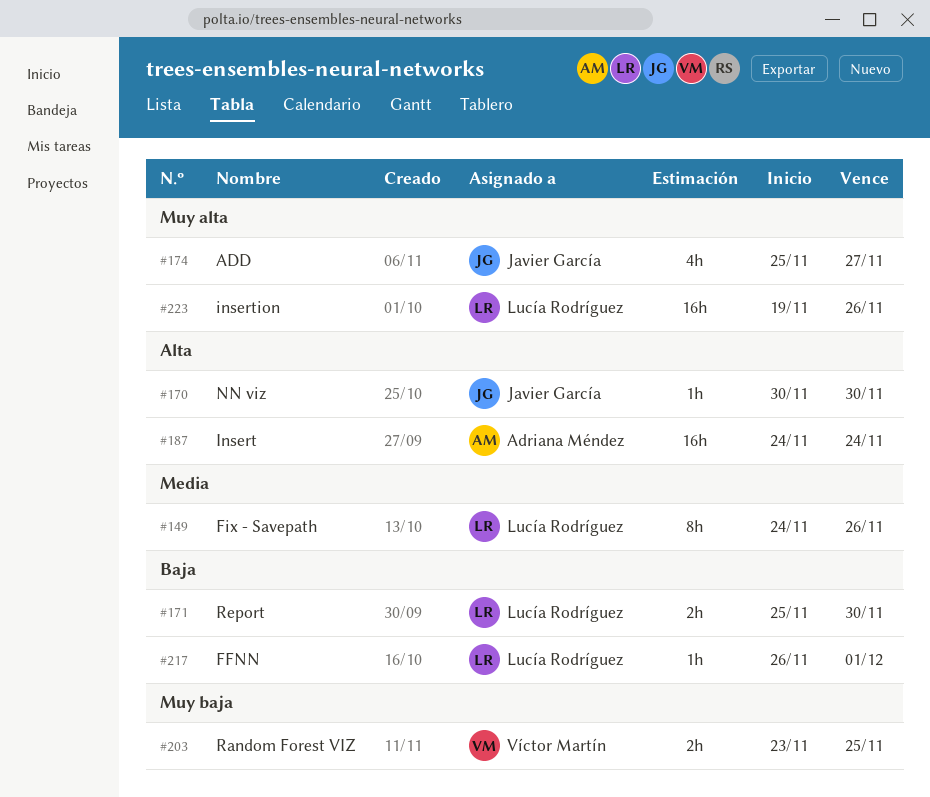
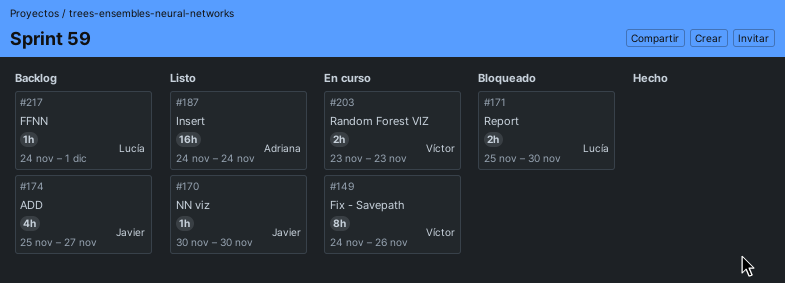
#149, owner: Lucía Rodríguez -> Víctor Martín
#203, due: Nov 25 -> Nov 23
#217, start: Nov 26 -> Nov 24
#223: present -> none

